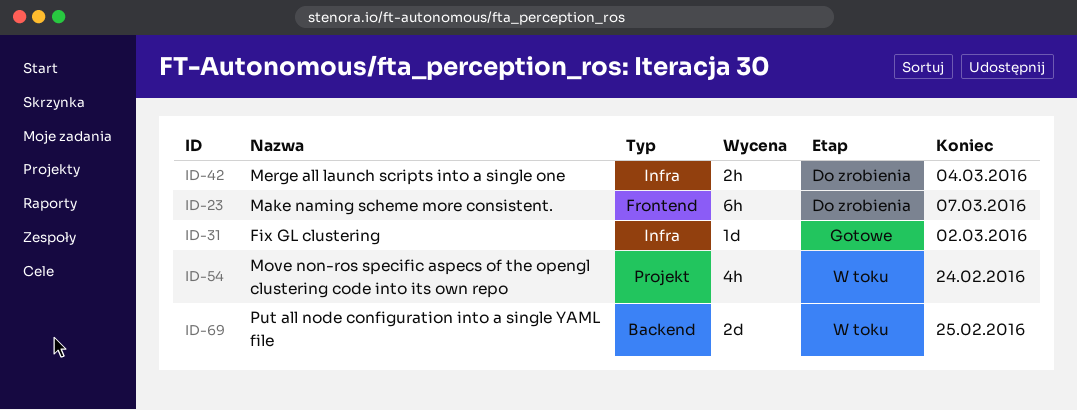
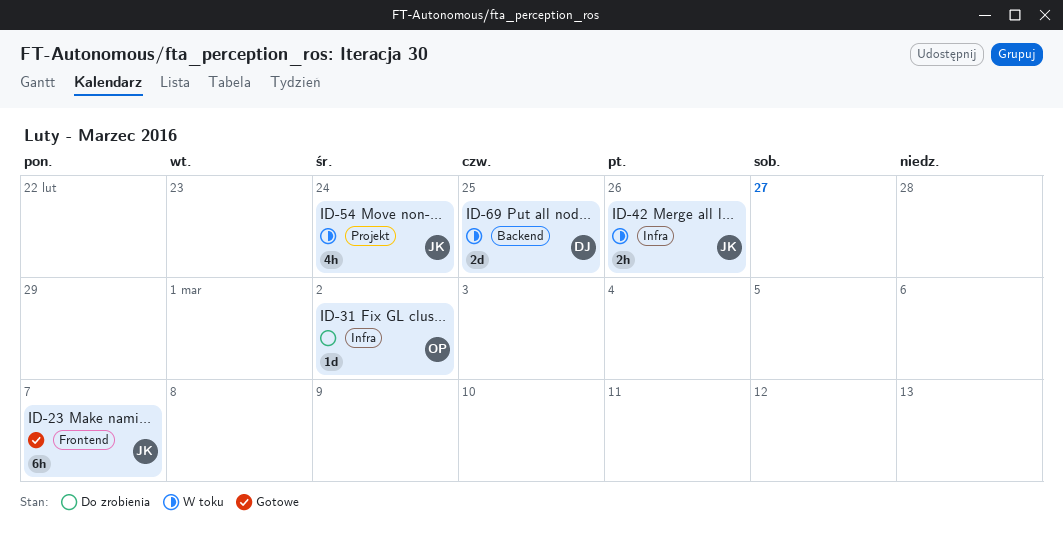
ID-23, status: Do zrobienia -> Gotowe
ID-31, status: Gotowe -> Do zrobienia
ID-42, status: Do zrobienia -> W toku
ID-42, due: Mar 4 -> Feb 26

